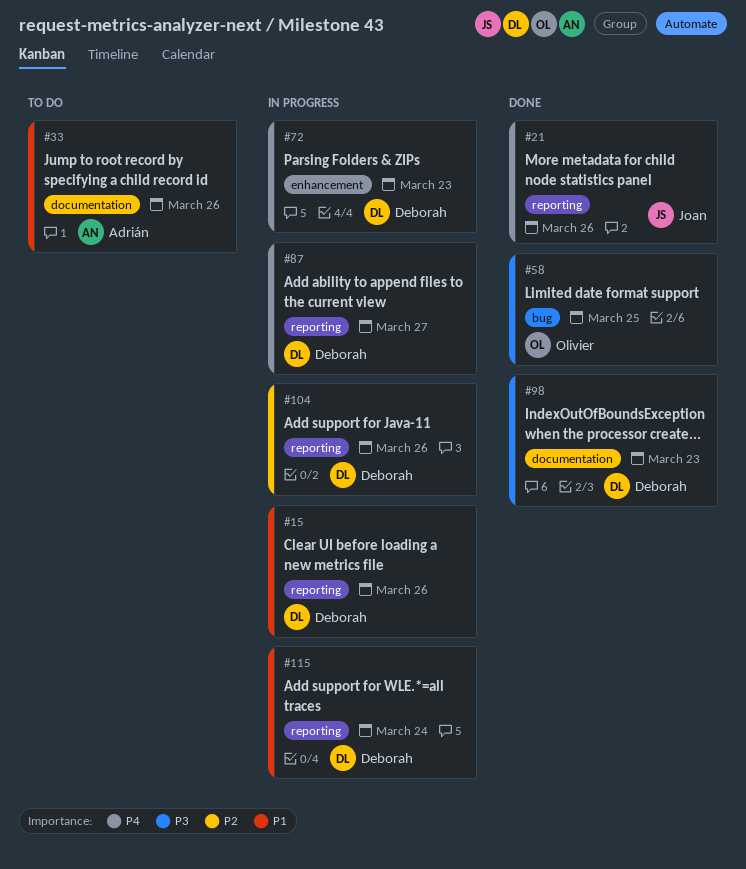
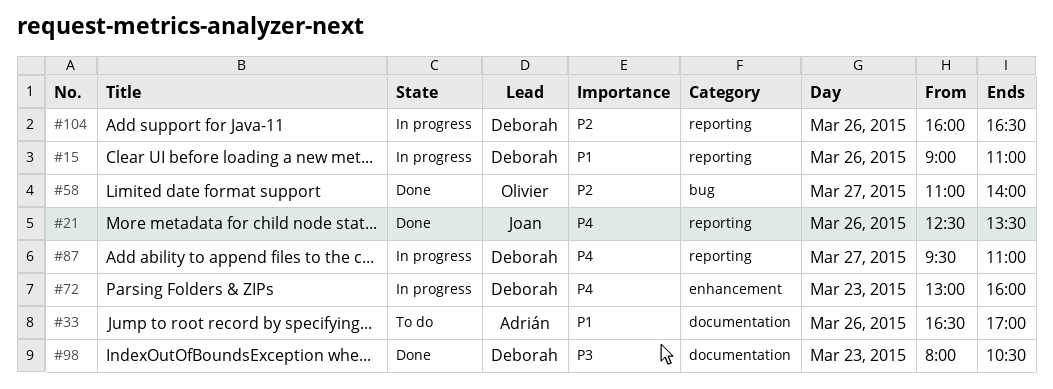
#58, priority: P3 -> P2
#58, day: Mar 25 -> Mar 27
#115: present -> none

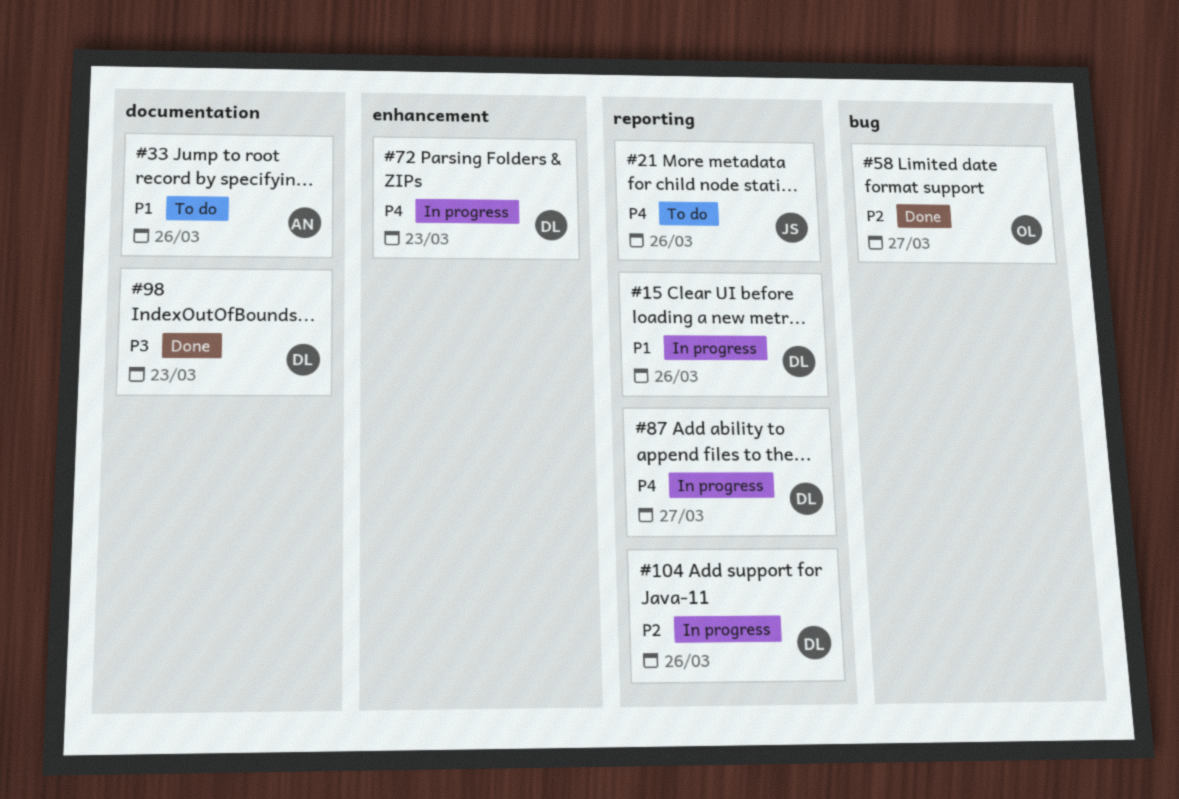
#21, status: Done -> To do

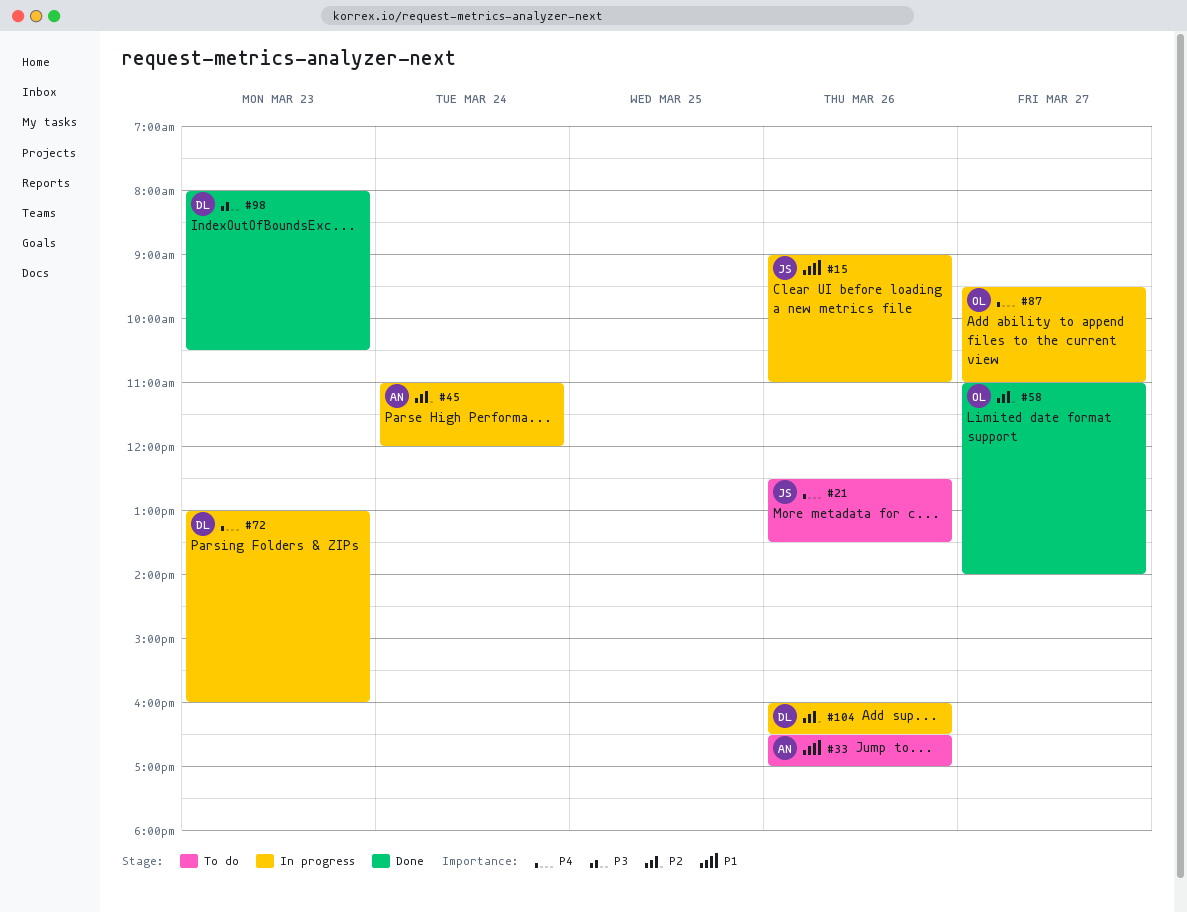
#15, owner: DL -> JS
#45: none -> present
#87, owner: DL -> OL

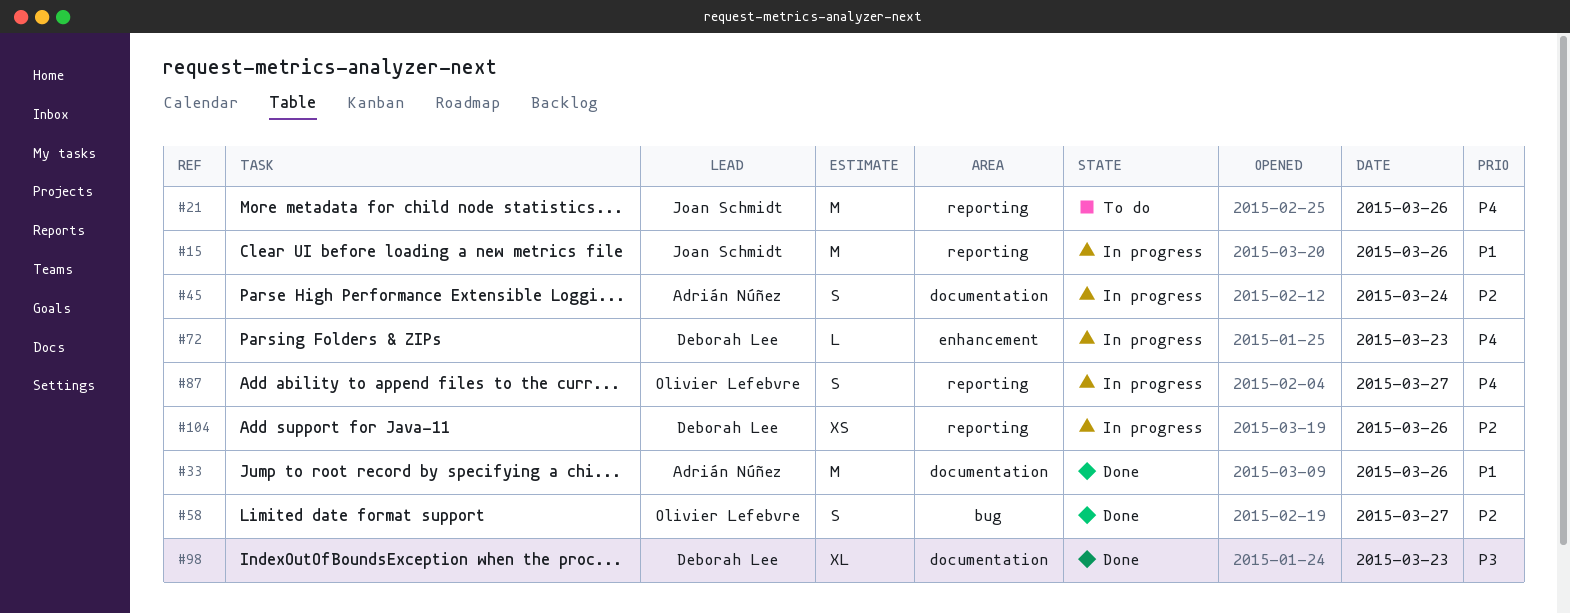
#33, status: To do -> Done

